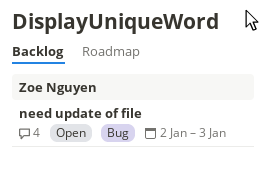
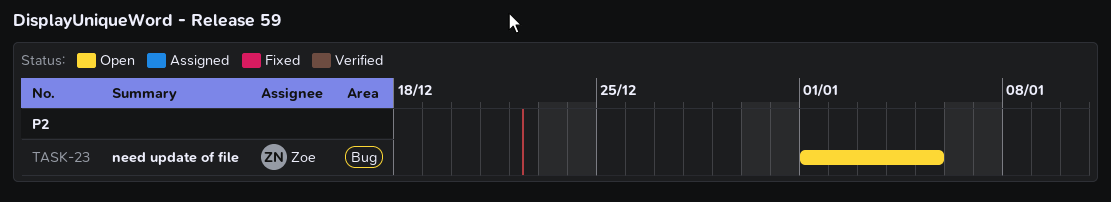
need update of file, start: Jan 2 -> Jan 1
need update of file, due: Jan 3 -> Jan 5

